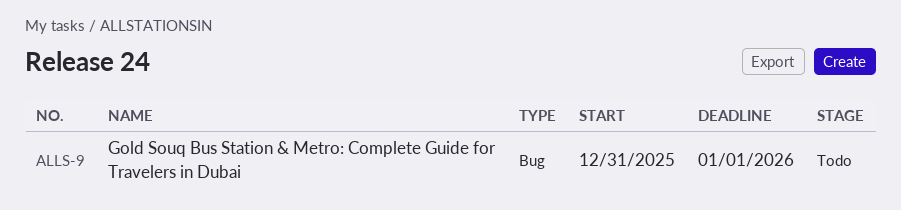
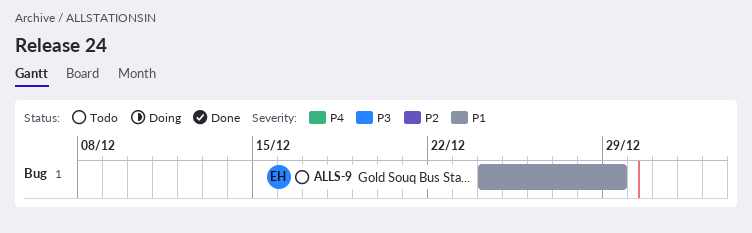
ALLS-9, start: Dec 31 -> Dec 24
ALLS-9, due: Jan 1 -> Dec 29

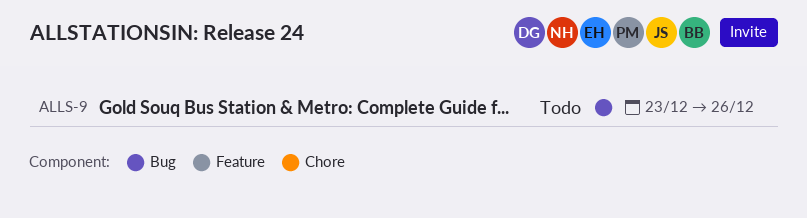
ALLS-9, start: Dec 24 -> Dec 23
ALLS-9, due: Dec 29 -> Dec 26

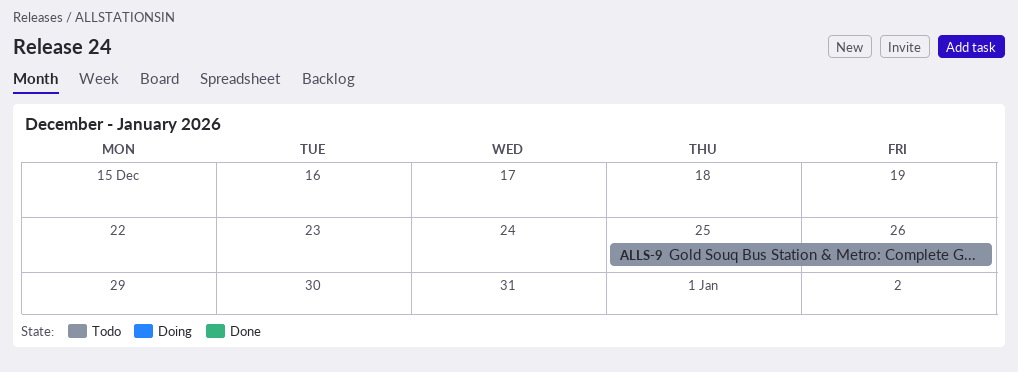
ALLS-9, start: Dec 23 -> Dec 25

